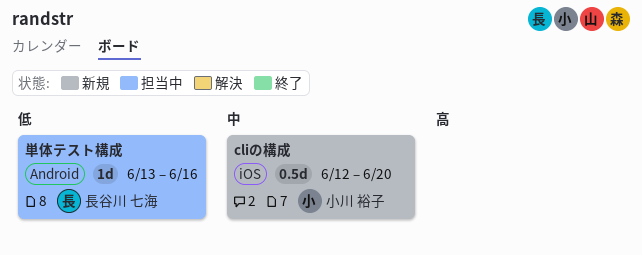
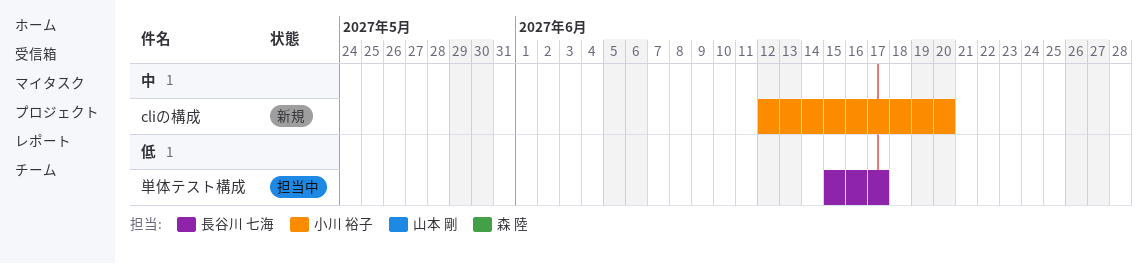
単体テスト構成, start: Jun 13 -> Jun 15
単体テスト構成, due: Jun 16 -> Jun 17

